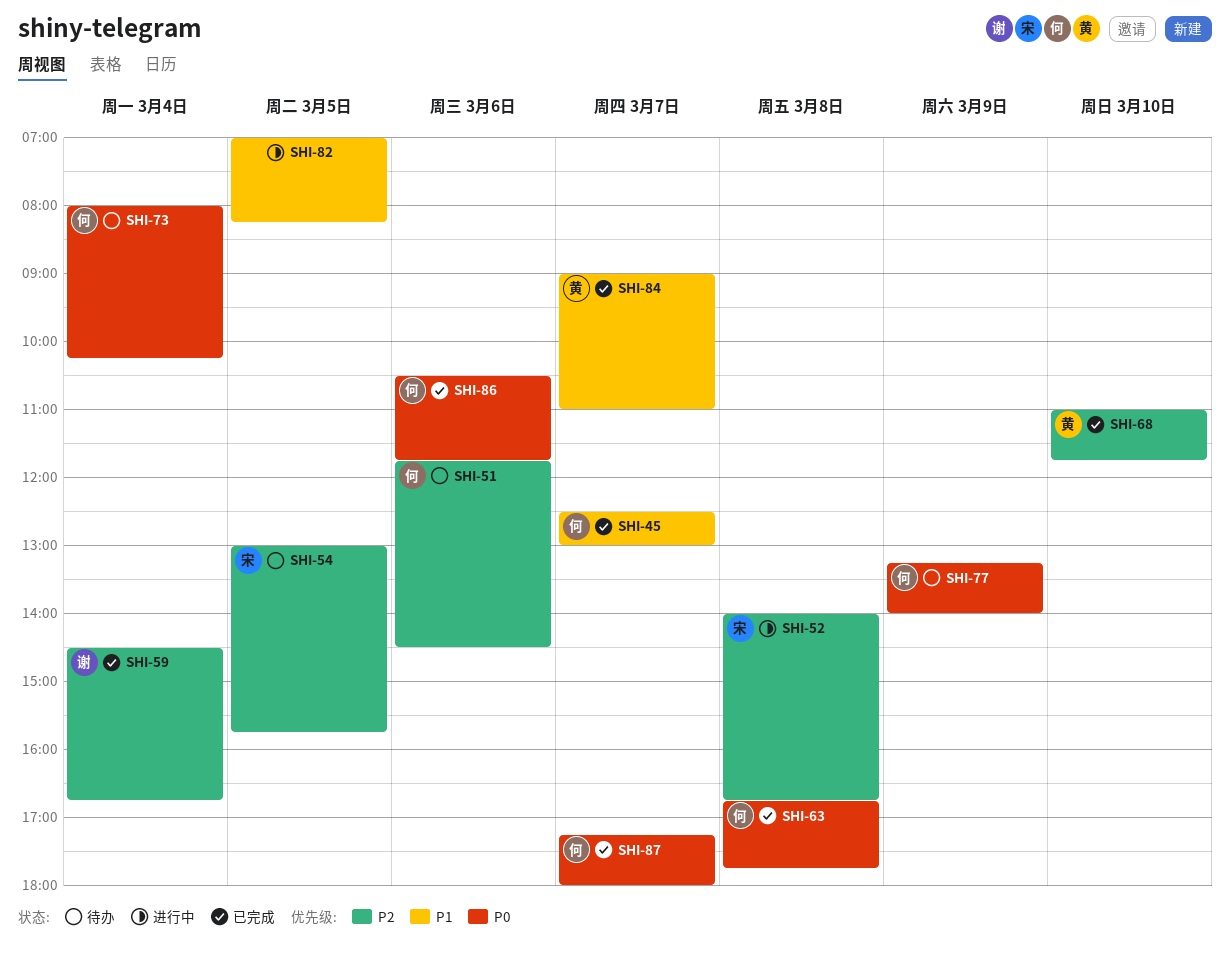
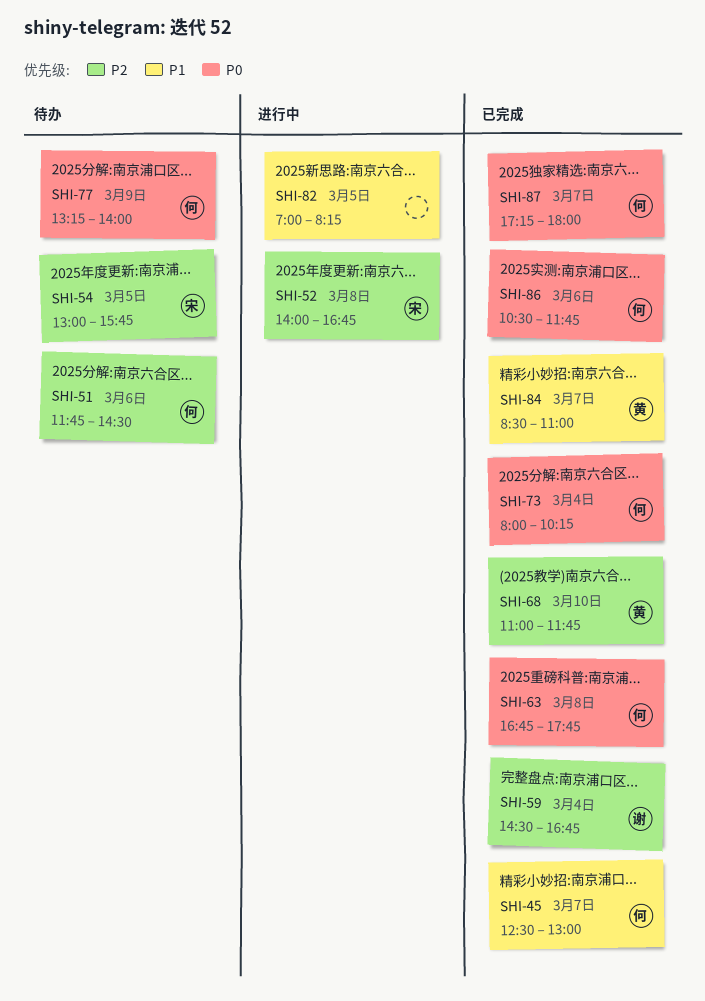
SHI-73, status: 待办 -> 已完成
SHI-84, begins: 09:00 -> 08:30

